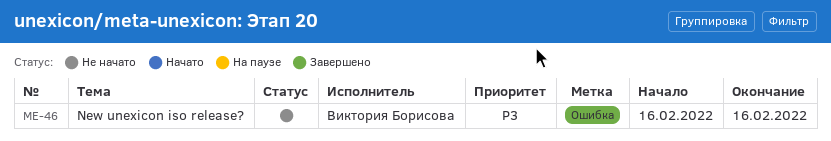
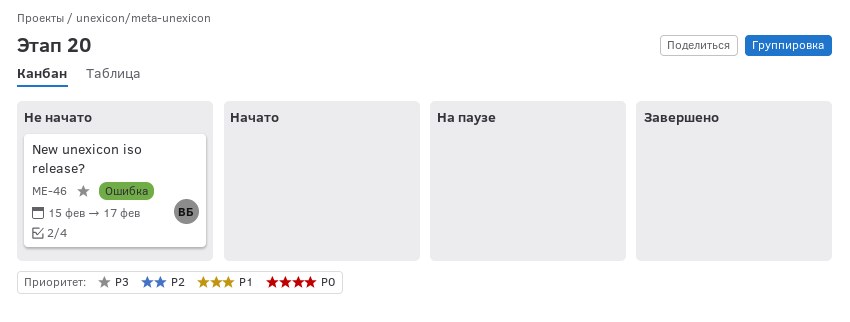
ME-46, start: Feb 16 -> Feb 15
ME-46, due: Feb 16 -> Feb 17

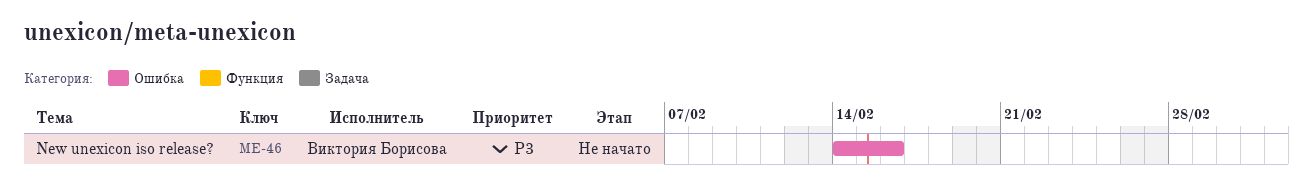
ME-46, start: Feb 15 -> Feb 14
ME-46, due: Feb 17 -> Feb 16

